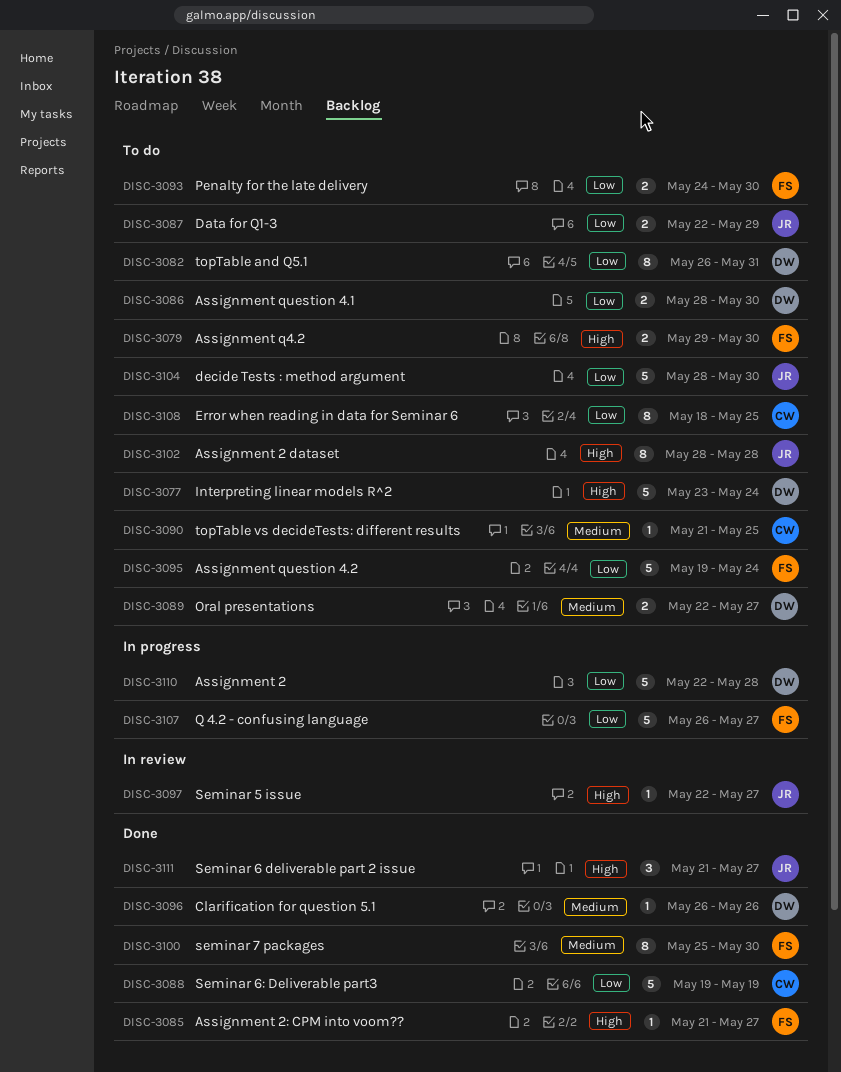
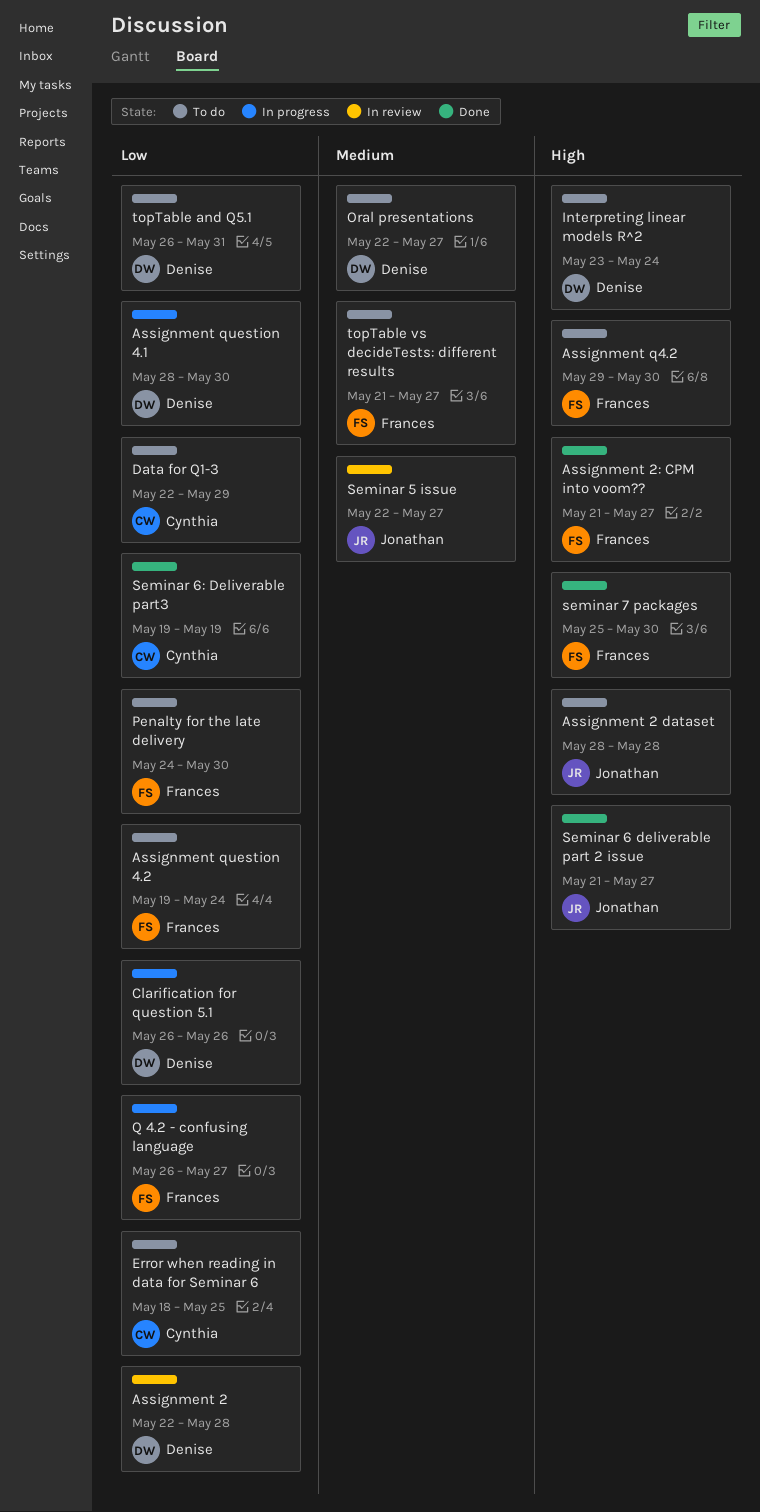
Assignment 2, status: In progress -> In review
Assignment question 4.1, status: To do -> In progress
Clarification for question 5.1, status: Done -> In progress
Clarification for question 5.1, priority: Medium -> Low
Data for Q1-3, owner: Jonathan -> Cynthia
decide Tests : method argument: present -> none
Seminar 5 issue, priority: High -> Medium
seminar 7 packages, priority: Medium -> High
topTable vs decideTests: different results, owner: Cynthia -> Frances
topTable vs decideTests: different results, due: May 25 -> May 27

